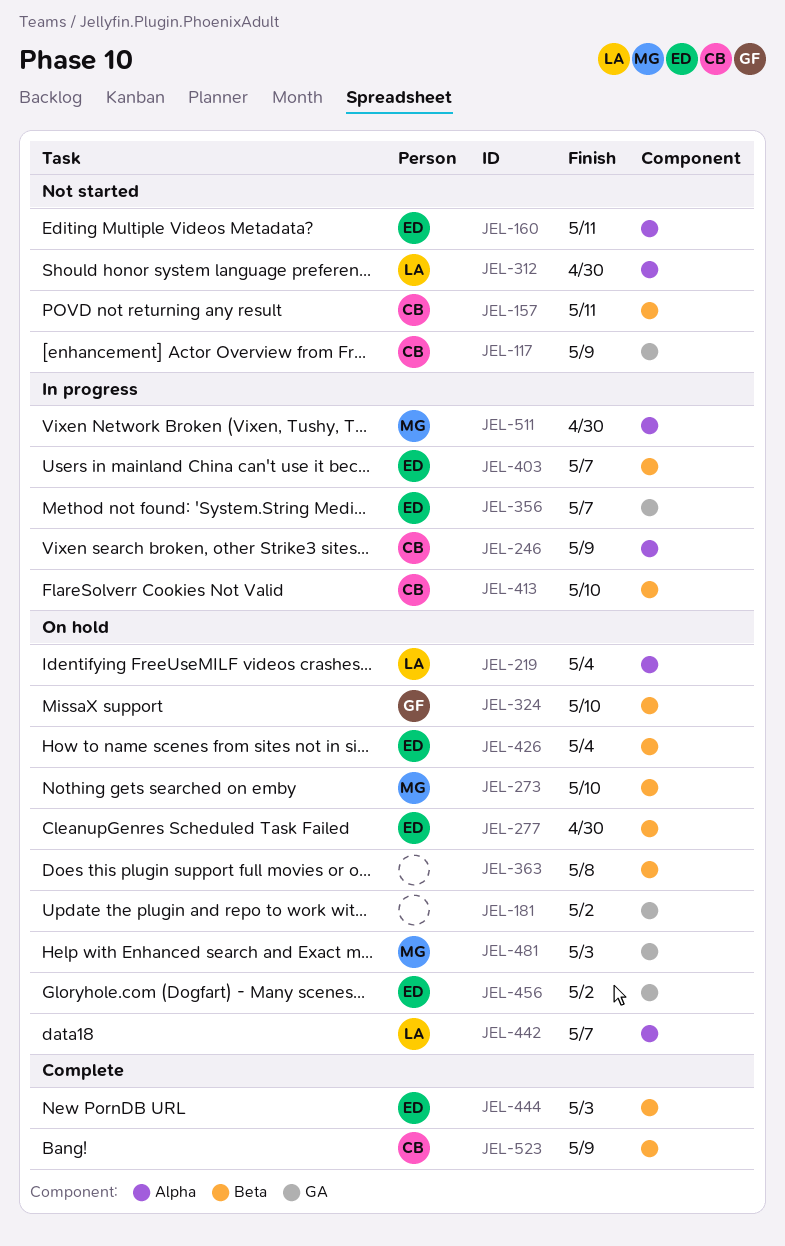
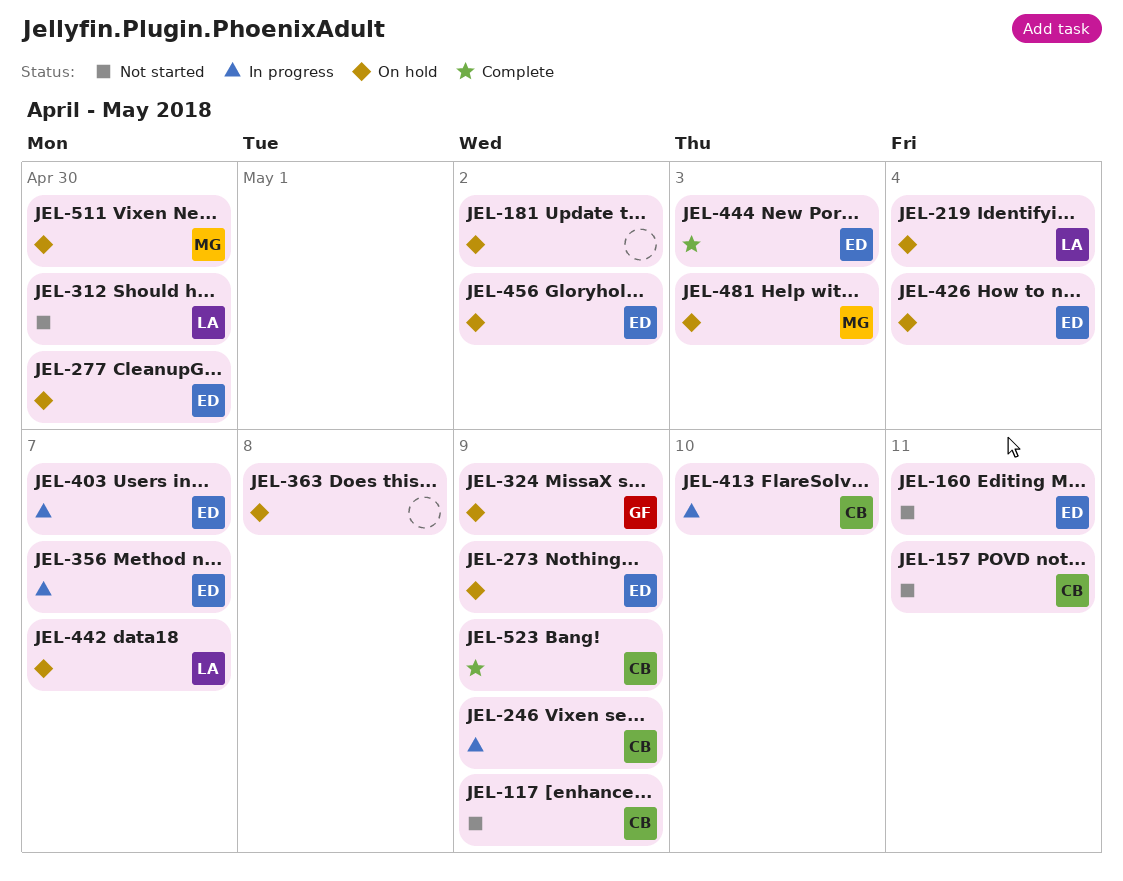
JEL-273, owner: MG -> ED
JEL-273, due: May 10 -> May 9
JEL-324, due: May 10 -> May 9
JEL-511, status: In progress -> On hold

